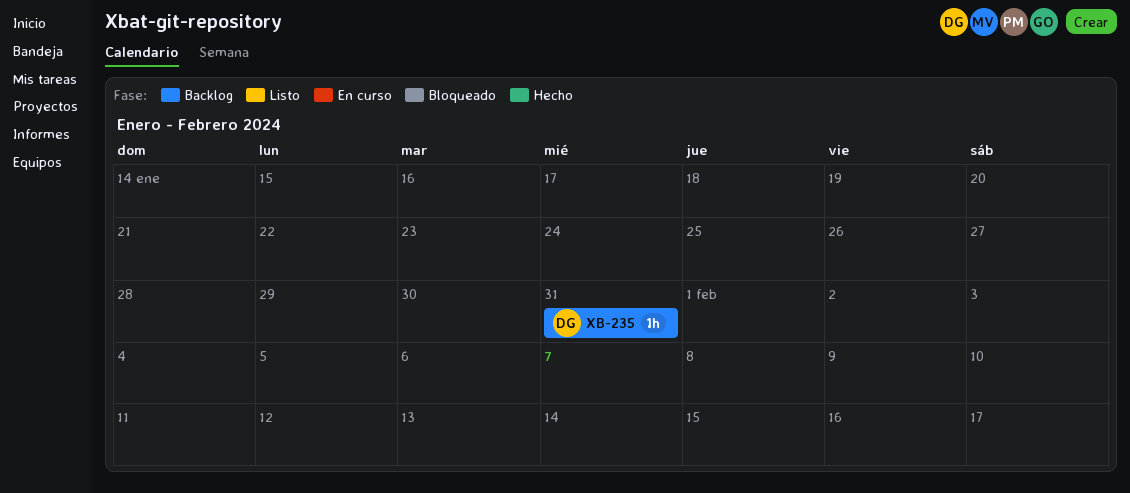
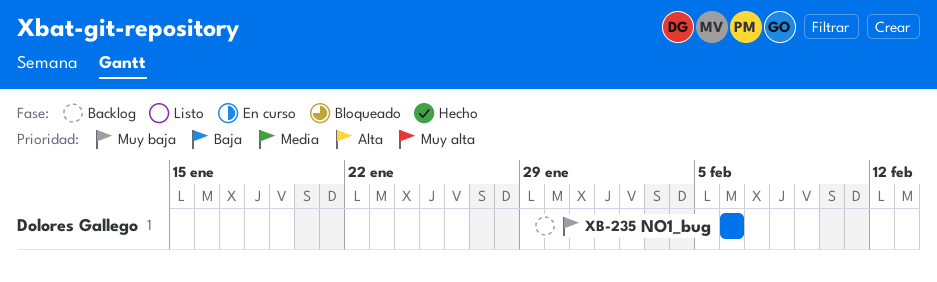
XB-235, start: Jan 31 -> Feb 6
XB-235, due: Jan 31 -> Feb 6

